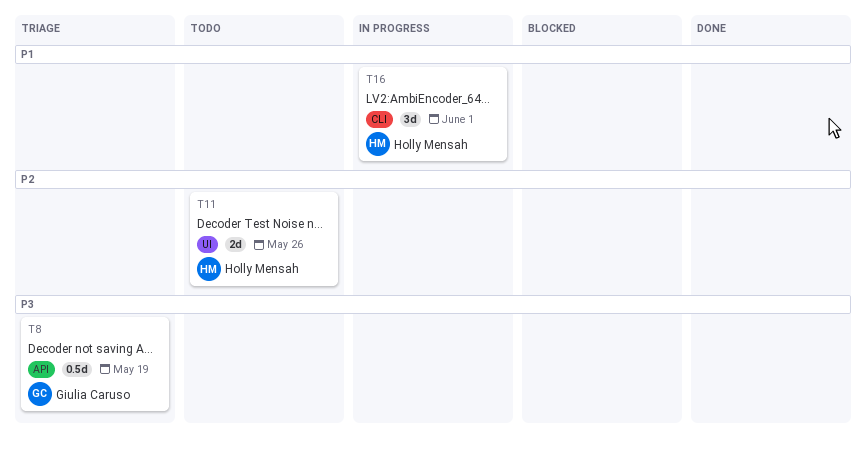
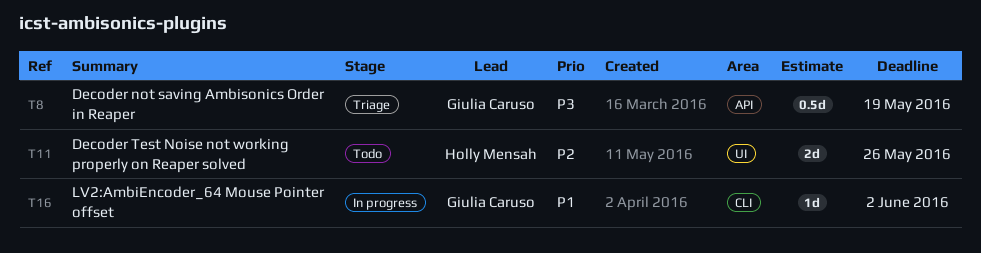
T16, owner: Holly Mensah -> Giulia Caruso
T16, estimate: 3d -> 1d
T16, due: Jun 1 -> Jun 2

